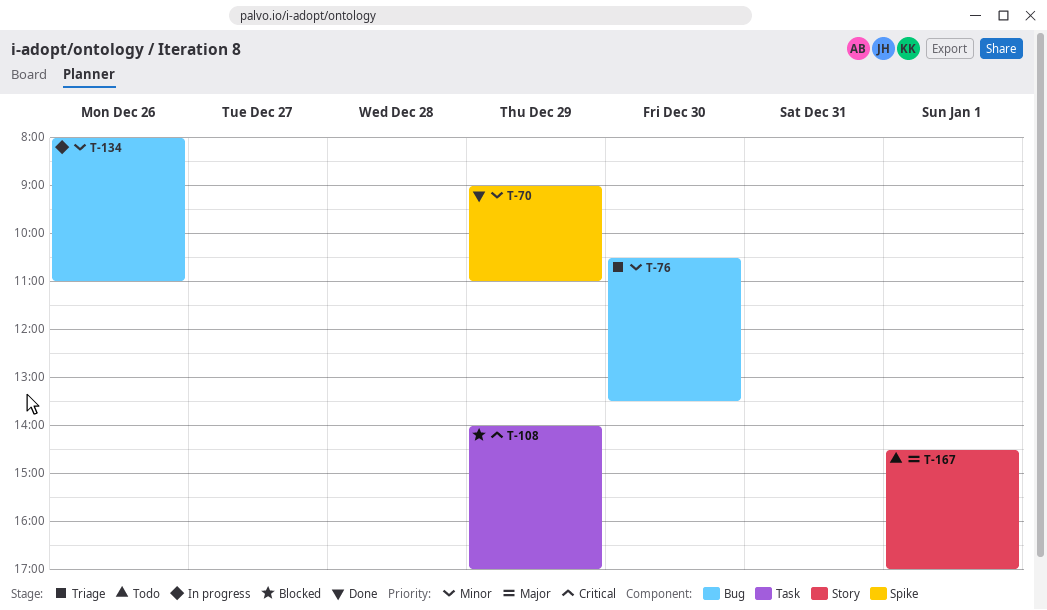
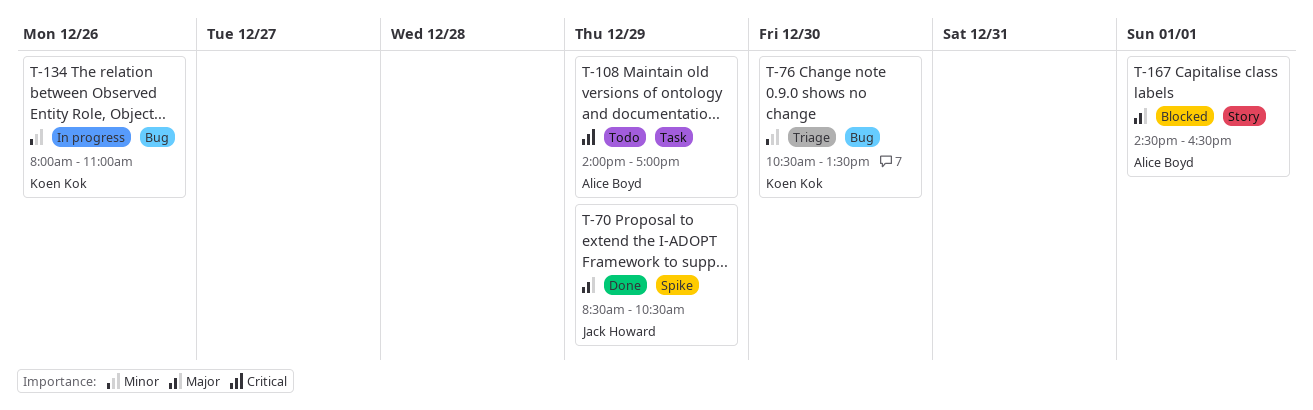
T-70, priority: Minor -> Major
T-70, begins: 09:00 -> 08:30
T-70, ends: 11:00 -> 10:30
T-108, status: Blocked -> Todo
T-167, status: Todo -> Blocked
T-167, ends: 17:00 -> 16:30

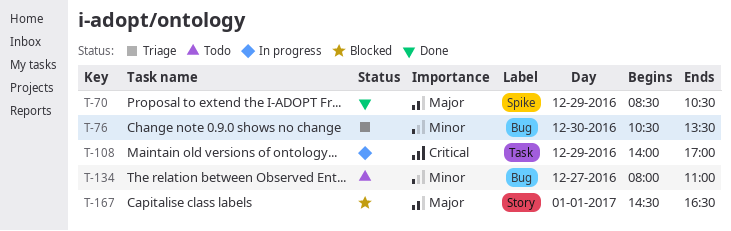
T-108, status: Todo -> In progress
T-134, status: In progress -> Todo
T-134, day: Dec 26 -> Dec 27

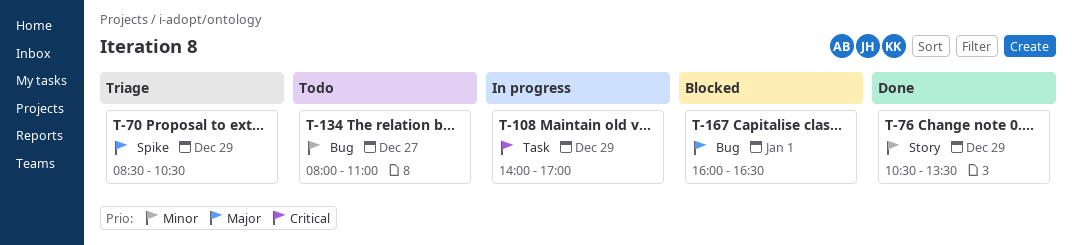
T-70, status: Done -> Triage
T-76, status: Triage -> Done
T-76, label: Bug -> Story
T-76, day: Dec 30 -> Dec 29
T-167, label: Story -> Bug
T-167, begins: 14:30 -> 16:00

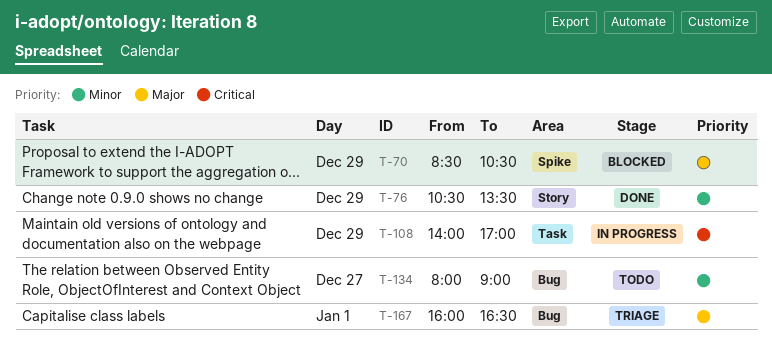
T-70, status: Triage -> Blocked
T-134, ends: 11:00 -> 09:00
T-167, status: Blocked -> Triage

